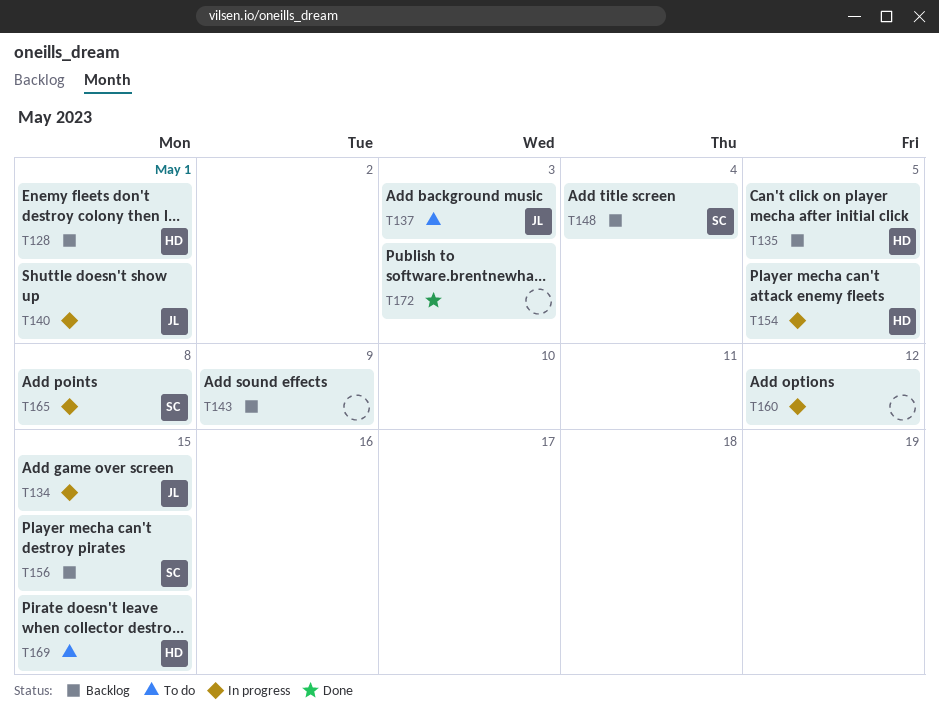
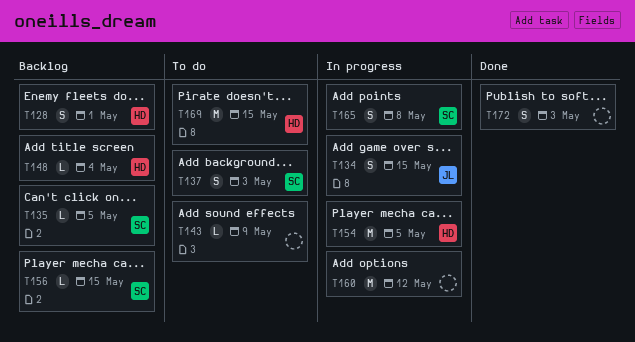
T135, owner: HD -> SC
T137, owner: JL -> SC
T140: present -> none
T143, status: Backlog -> To do
T148, owner: SC -> HD

